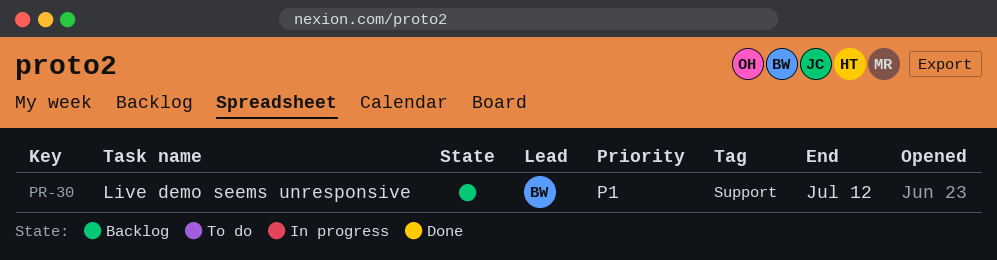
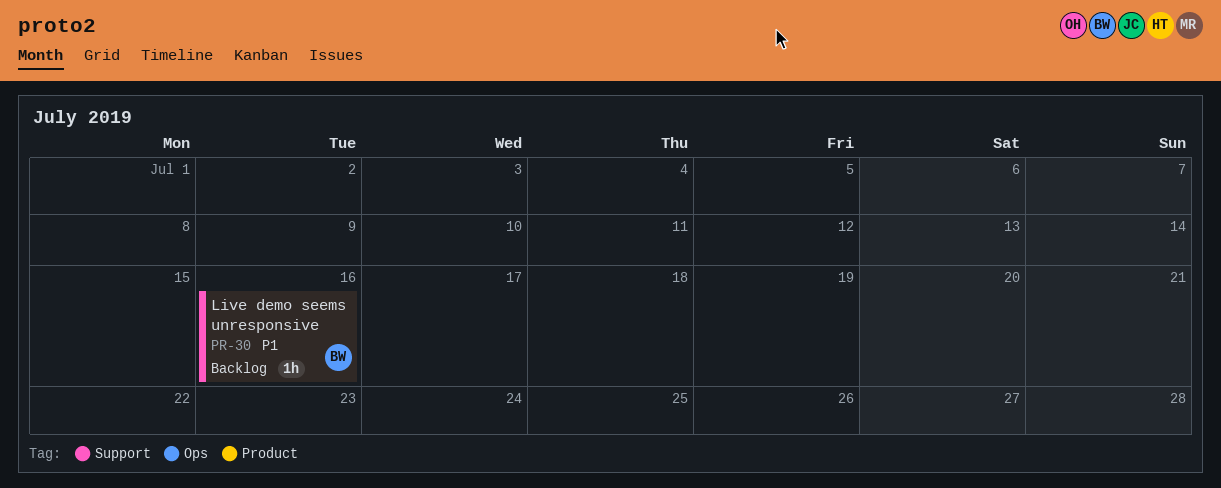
PR-30, due: Jul 12 -> Jul 16

